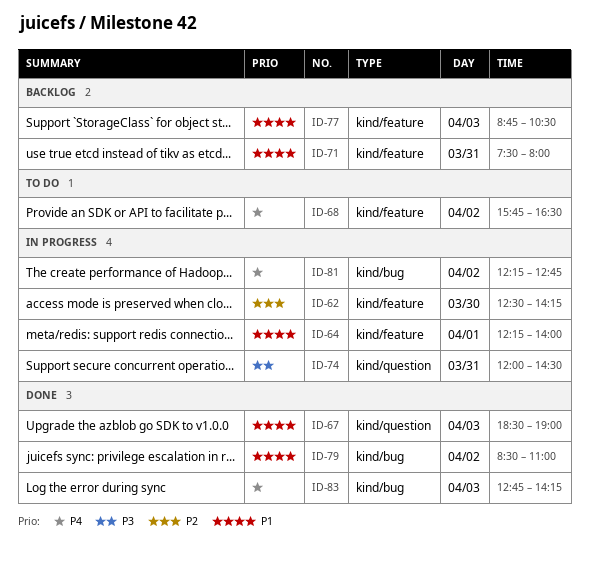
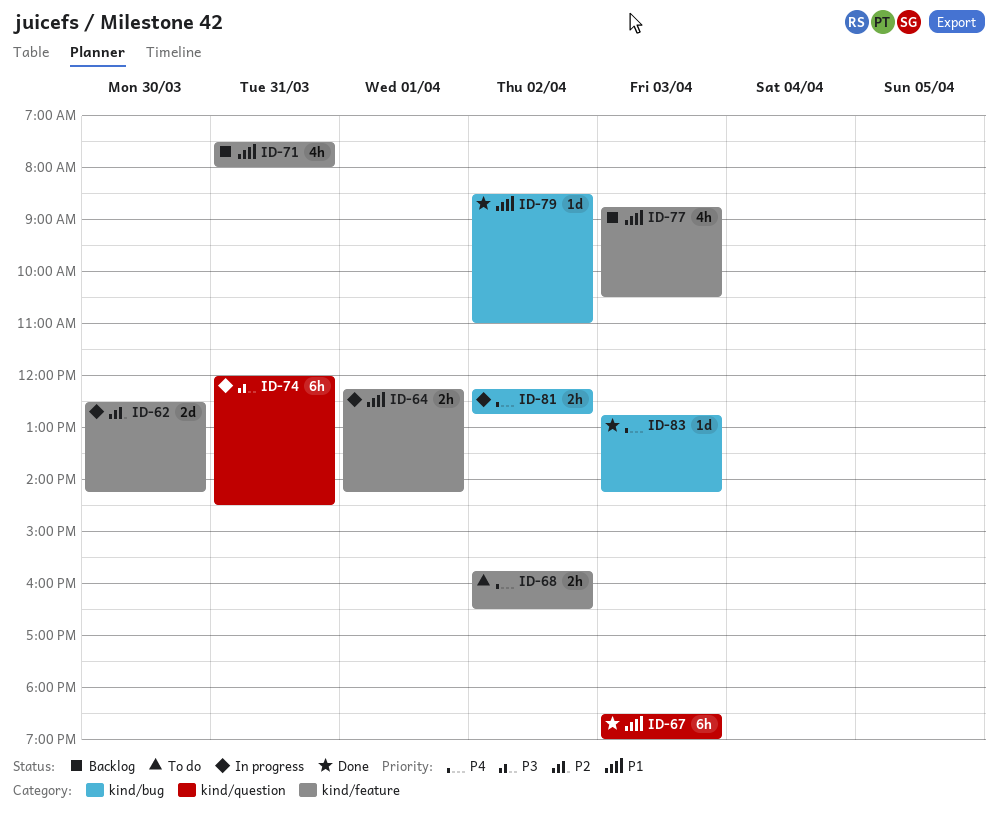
ID-64, ends: 14:00 -> 14:15

